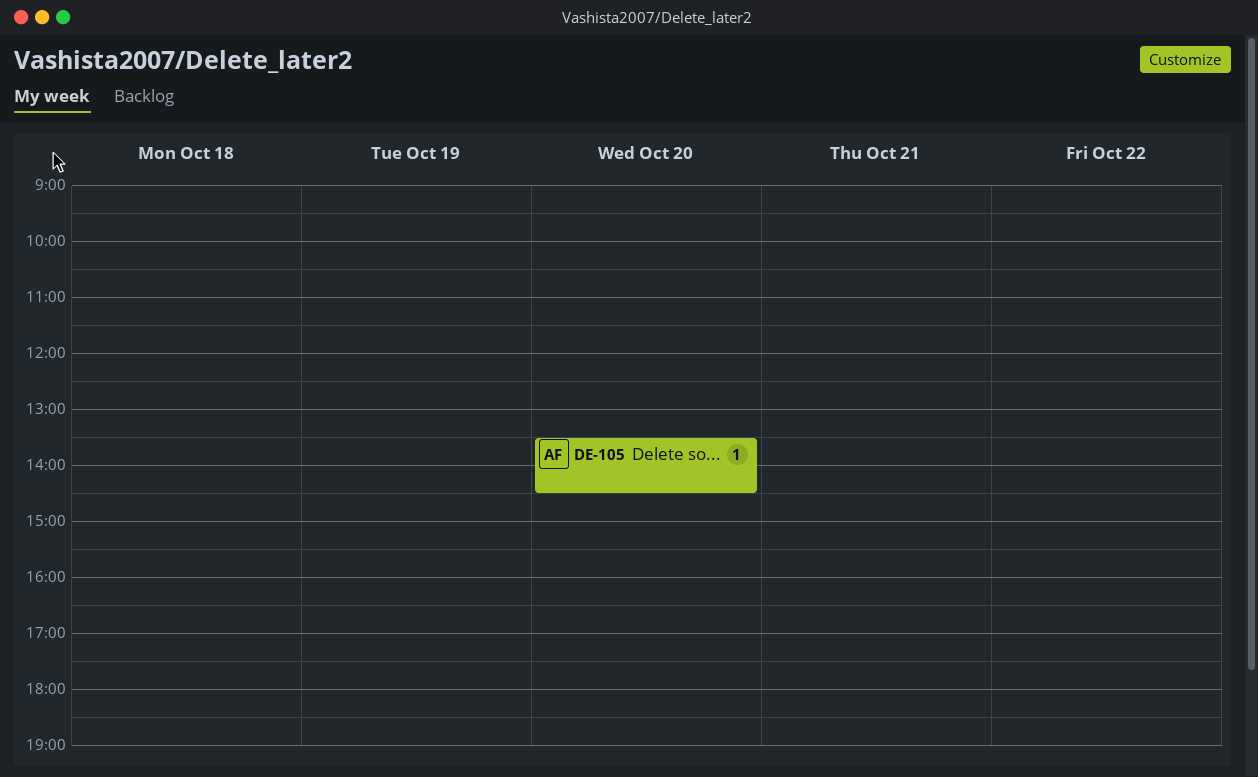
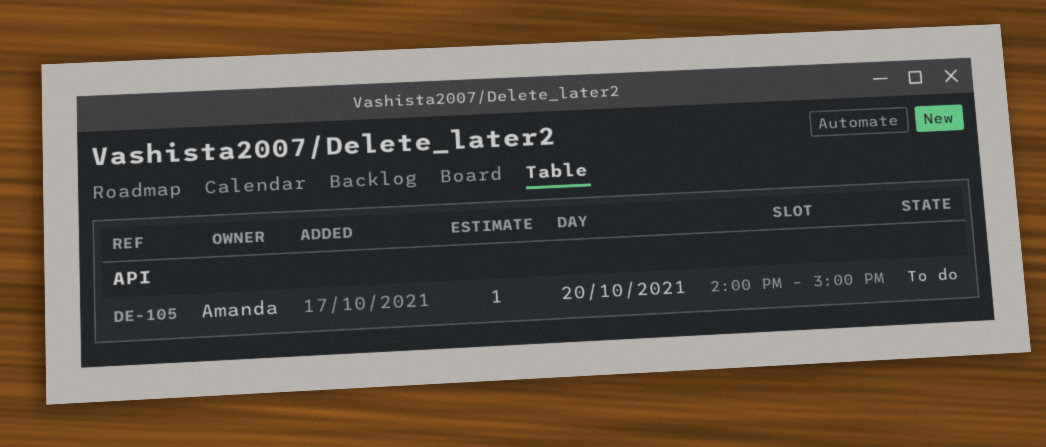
DE-105, begins: 13:30 -> 14:00
DE-105, ends: 14:30 -> 15:00

